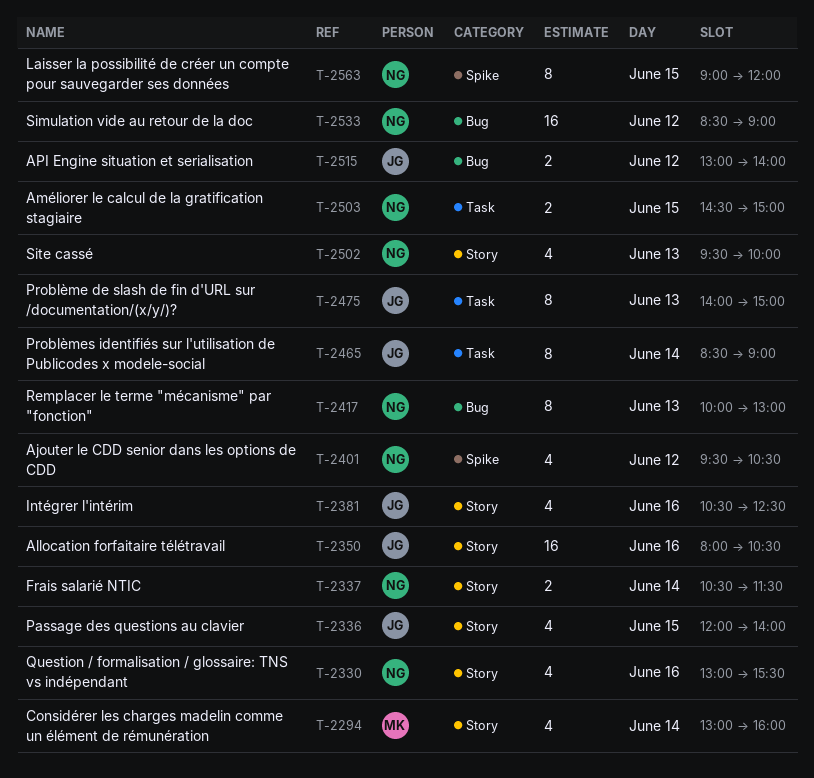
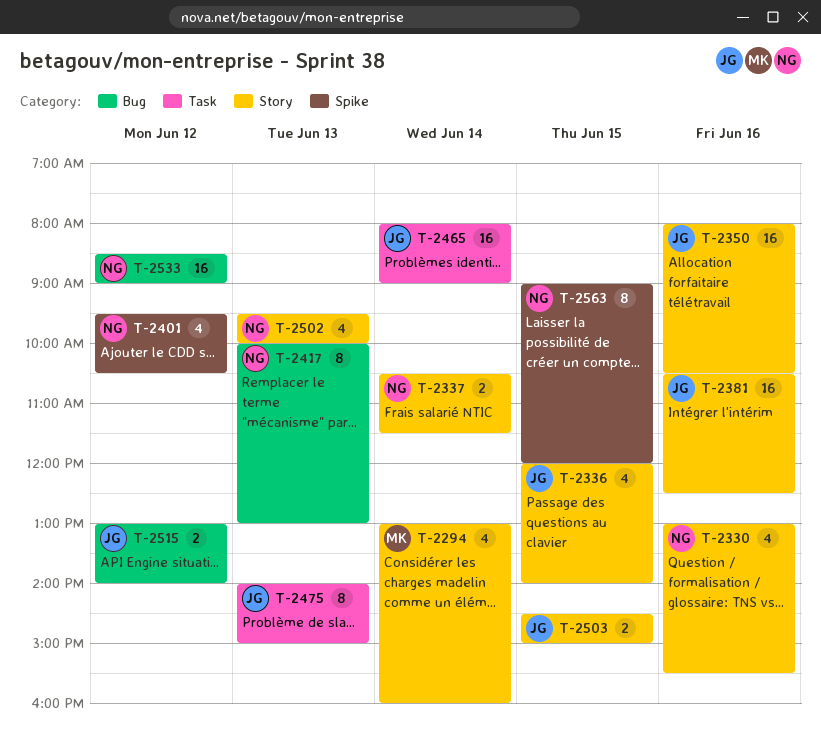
T-2381, estimate: 4 -> 16
T-2465, estimate: 8 -> 16
T-2465, begins: 08:30 -> 08:00
T-2503, owner: NG -> JG
T-2503, label: Task -> Story

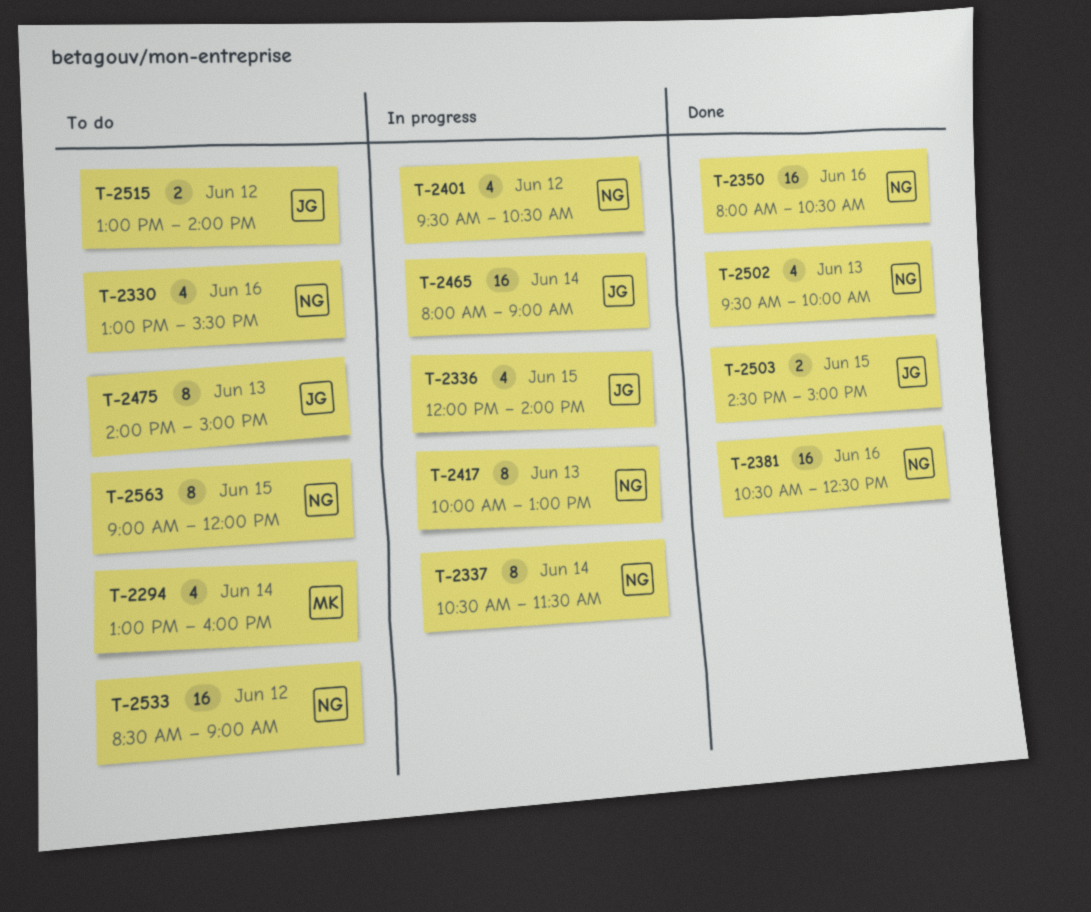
T-2337, estimate: 2 -> 8
T-2350, owner: JG -> NG
T-2381, owner: JG -> NG

